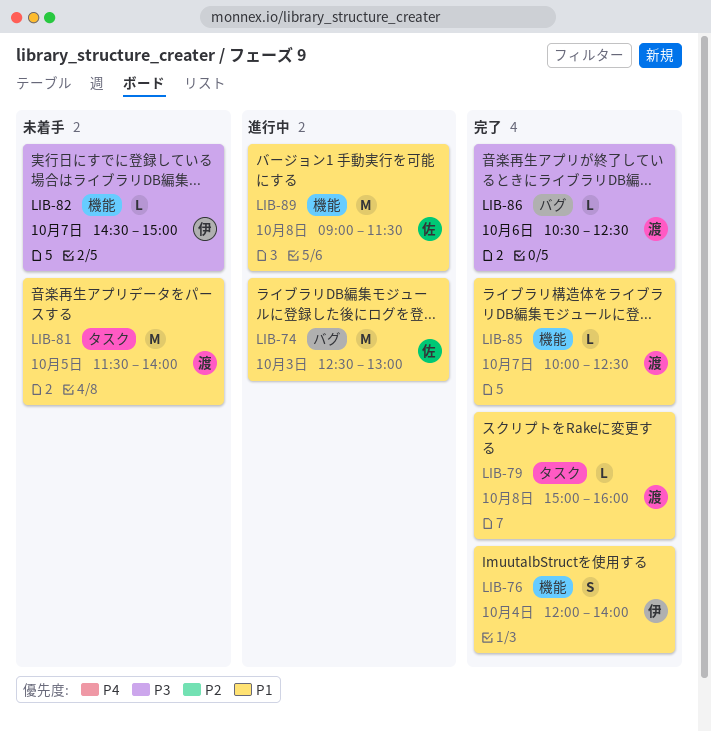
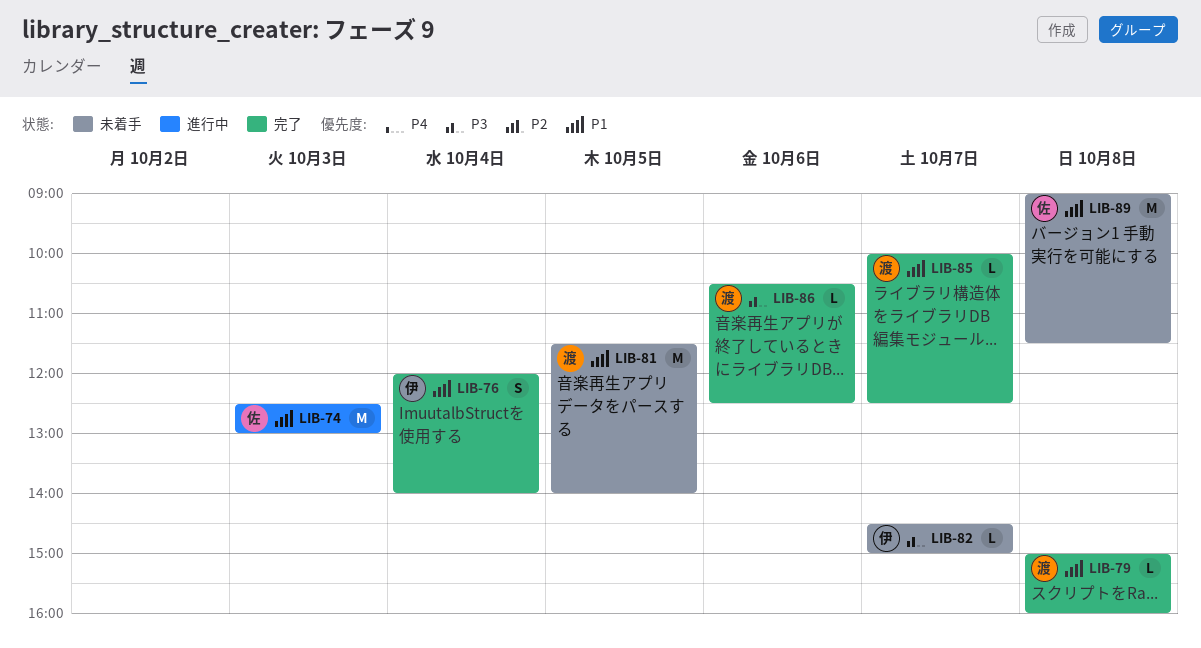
LIB-89, status: 進行中 -> 未着手

